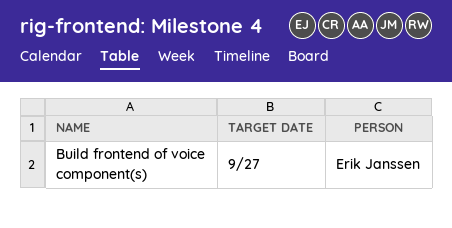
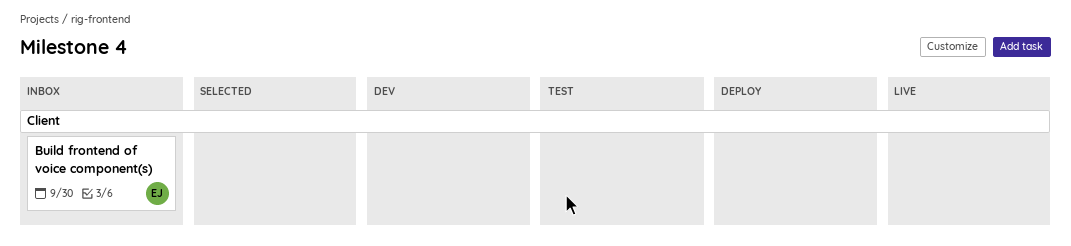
Build frontend of voice component(s), due: Sep 27 -> Sep 30

